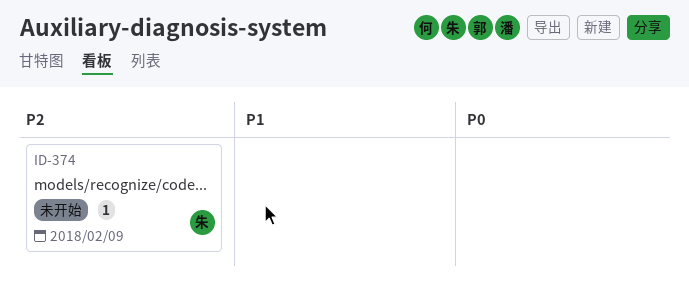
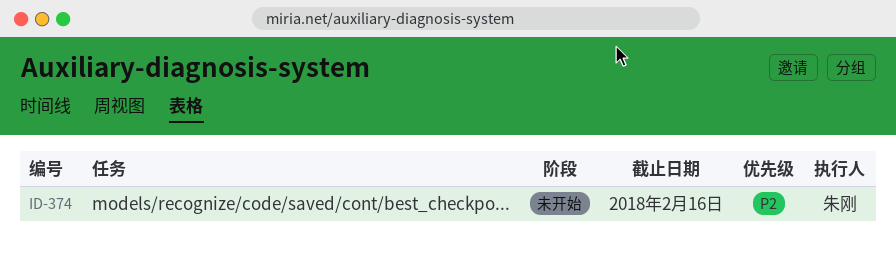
ID-374, due: Feb 9 -> Feb 16

